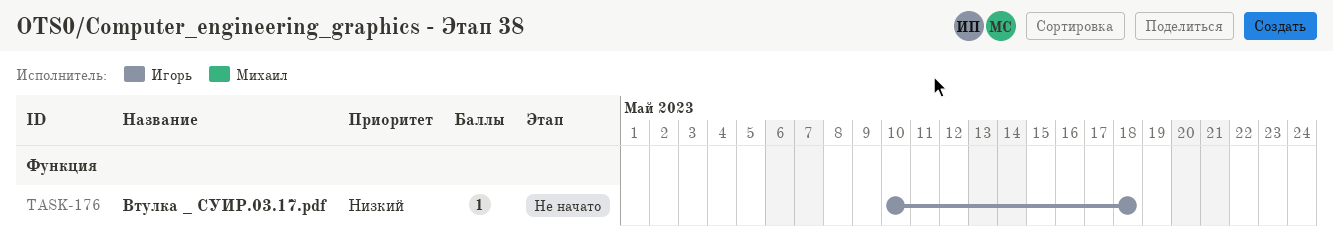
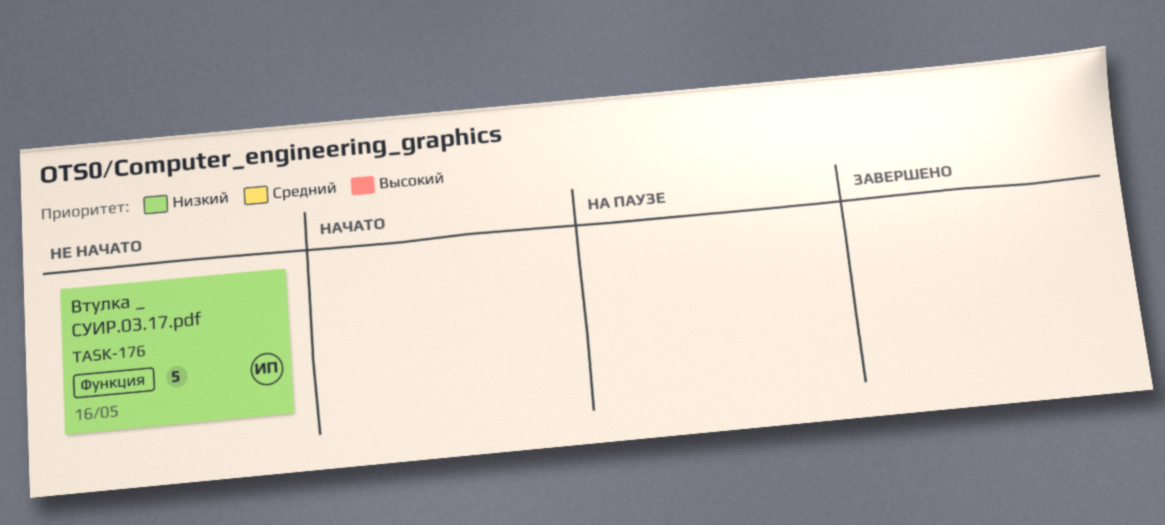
TASK-176, estimate: 1 -> 5
TASK-176, due: May 18 -> May 16

